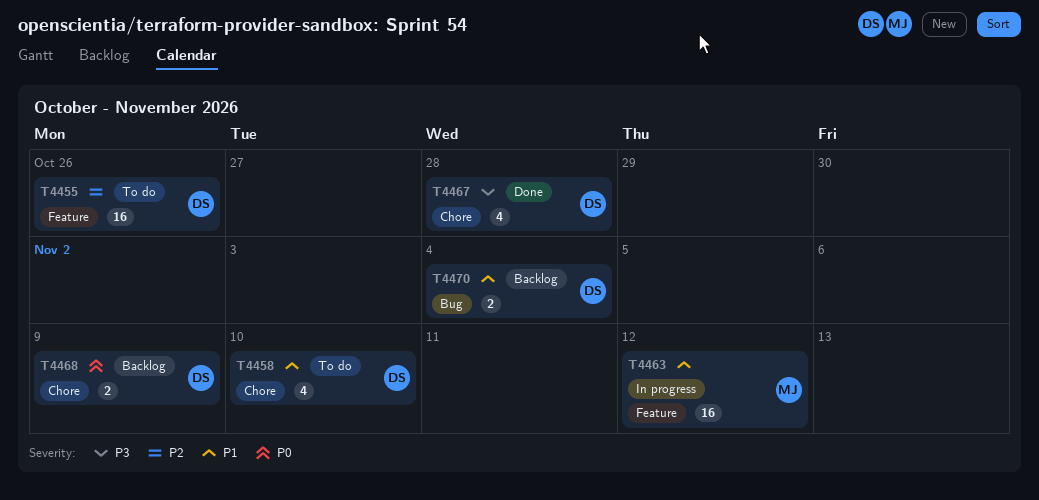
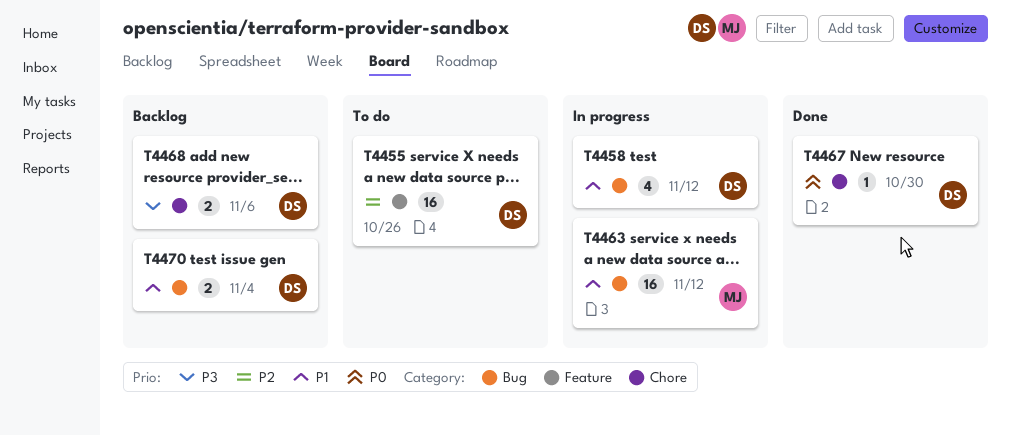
T4458, status: To do -> In progress
T4458, label: Chore -> Bug
T4458, due: Nov 10 -> Nov 12
T4463, label: Feature -> Bug
T4467, priority: P3 -> P0
T4467, estimate: 4 -> 1
T4467, due: Oct 28 -> Oct 30
T4468, priority: P0 -> P3
T4468, due: Nov 9 -> Nov 6

